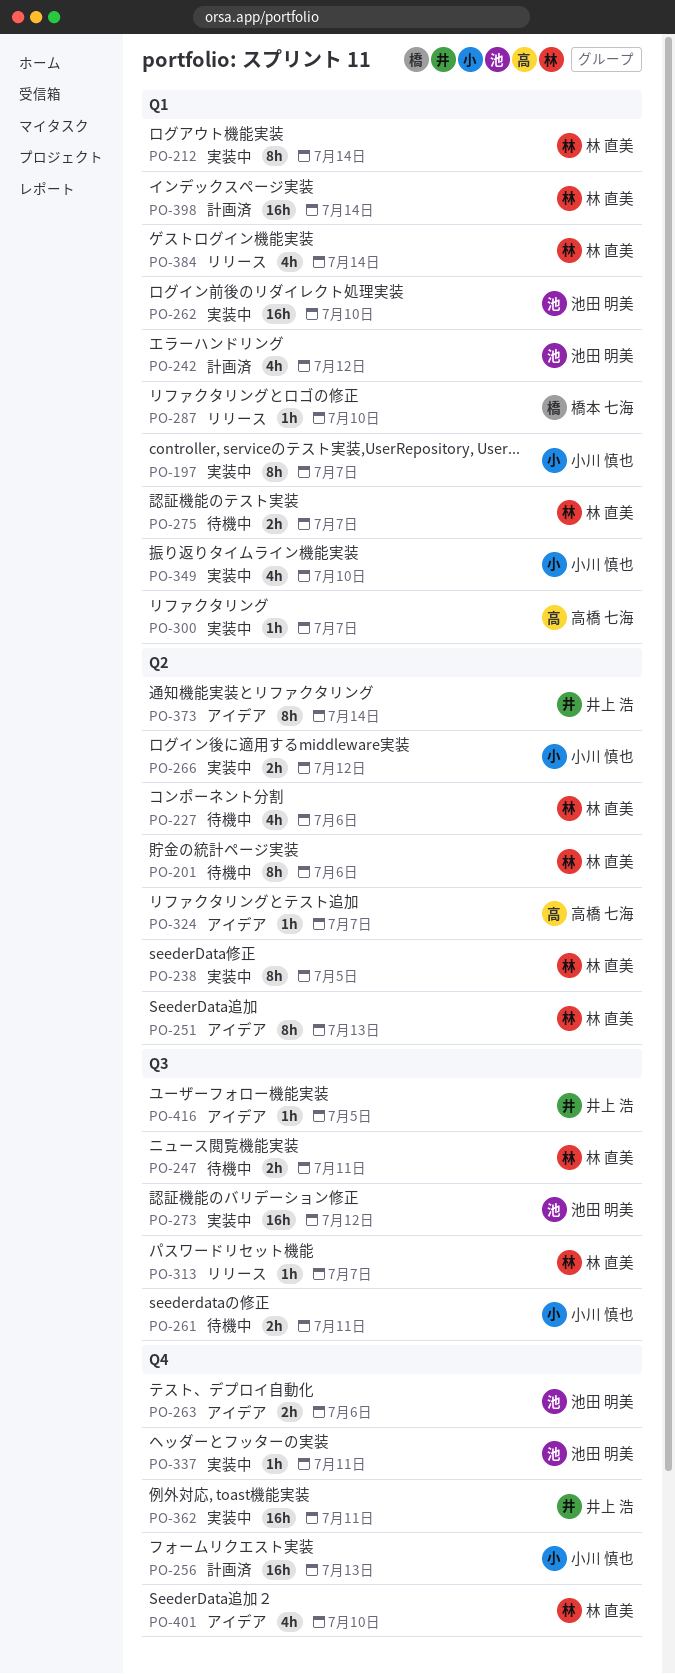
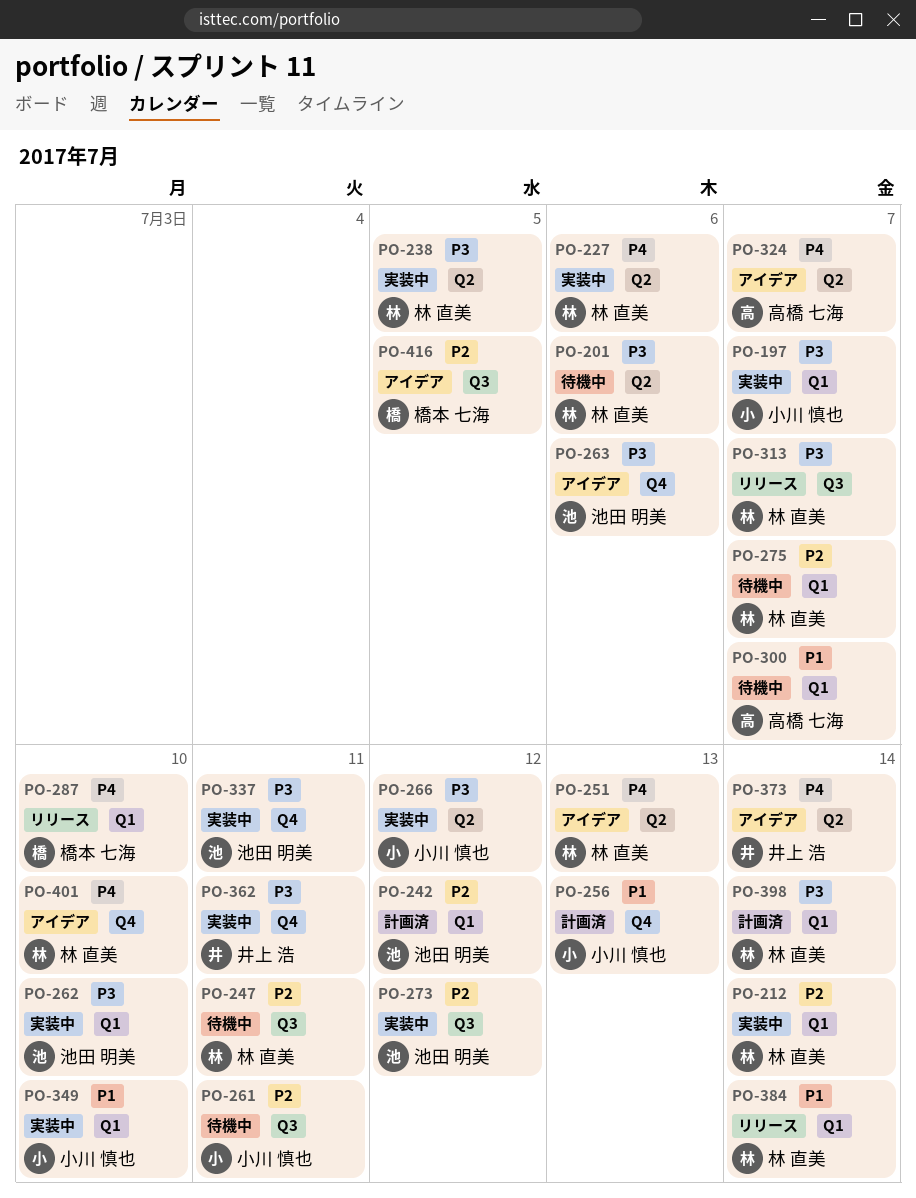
PO-227, status: 待機中 -> 実装中
PO-300, status: 実装中 -> 待機中
PO-416, owner: 井上 浩 -> 橋本 七海

